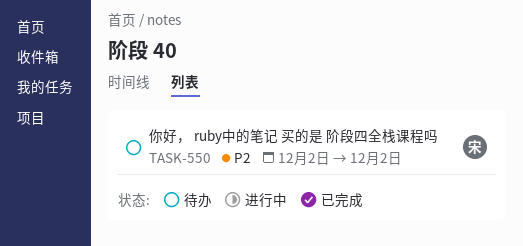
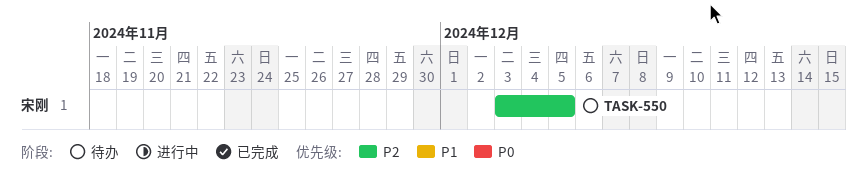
TASK-550, start: Dec 2 -> Dec 3
TASK-550, due: Dec 2 -> Dec 5

